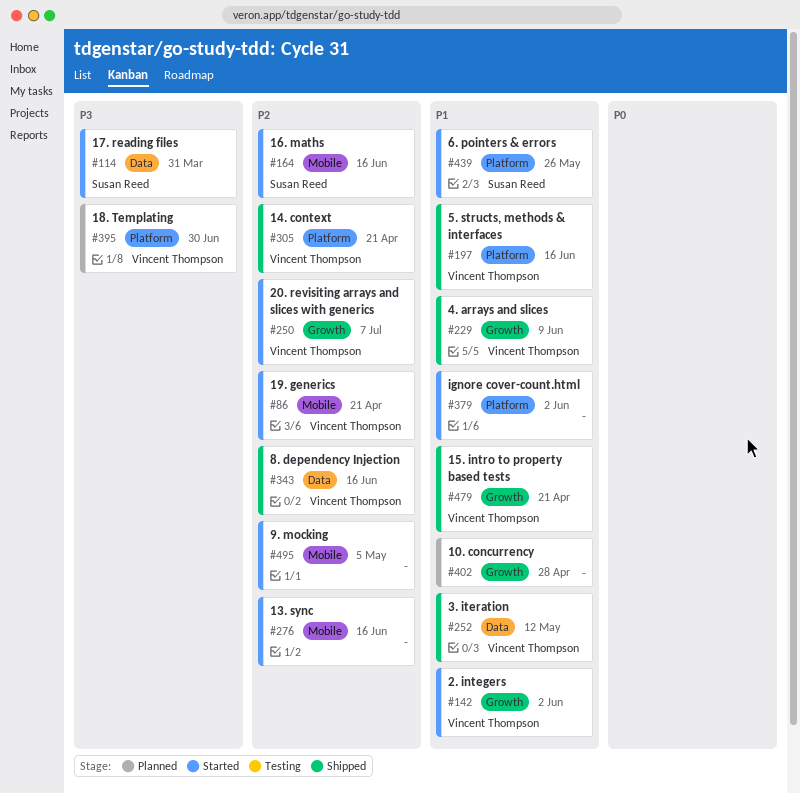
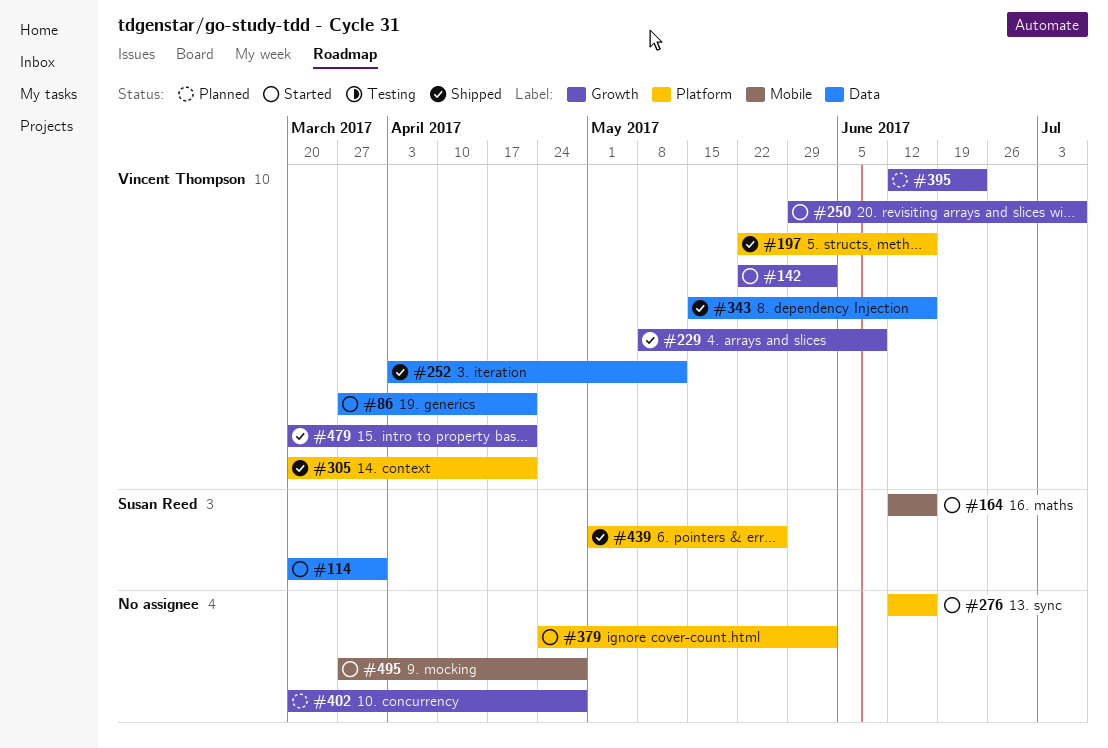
#86, label: Mobile -> Data
#276, label: Mobile -> Platform
#395, label: Platform -> Growth
#395, due: Jun 30 -> Jun 23
#439, status: Started -> Shipped
#495, due: May 5 -> Apr 28

